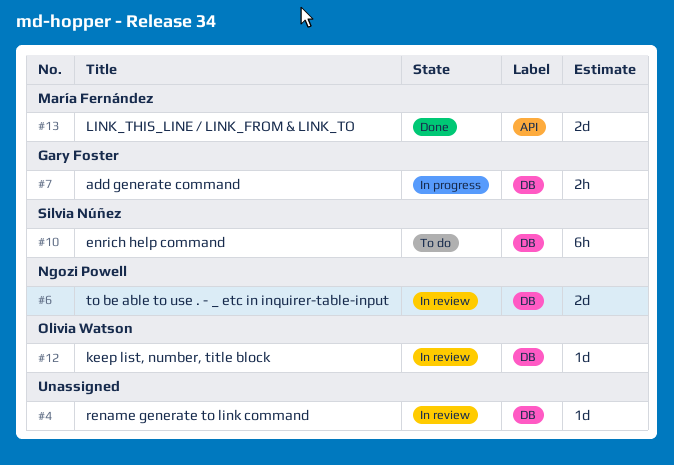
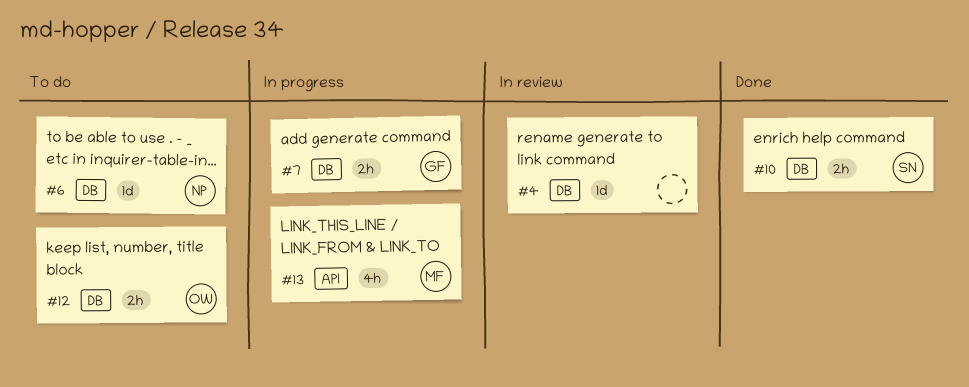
#6, status: In review -> To do
#6, estimate: 2d -> 1d
#10, status: To do -> Done
#10, estimate: 6h -> 2h
#12, status: In review -> To do
#12, estimate: 1d -> 2h
#13, status: Done -> In progress
#13, estimate: 2d -> 4h

